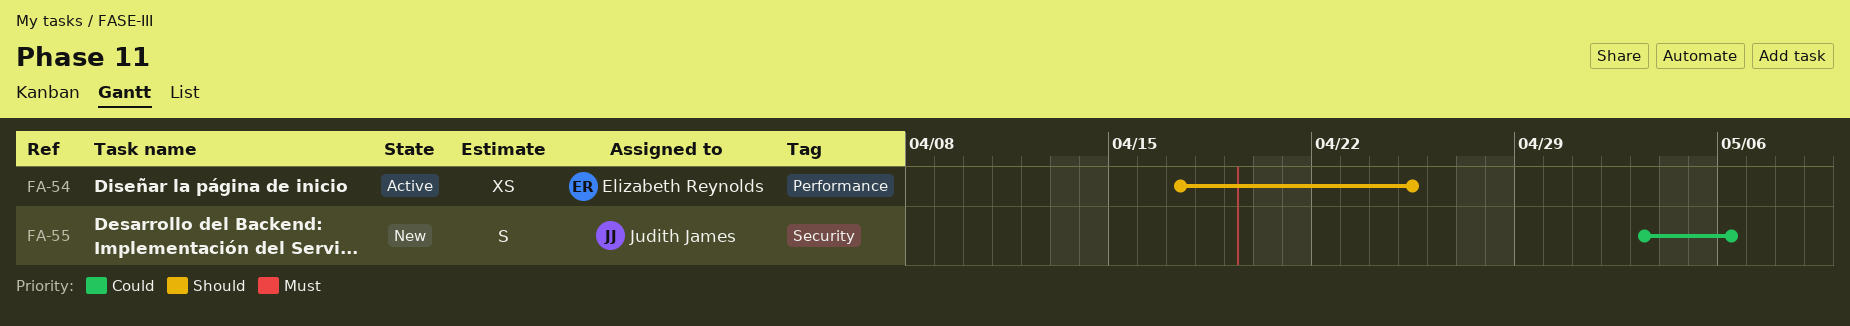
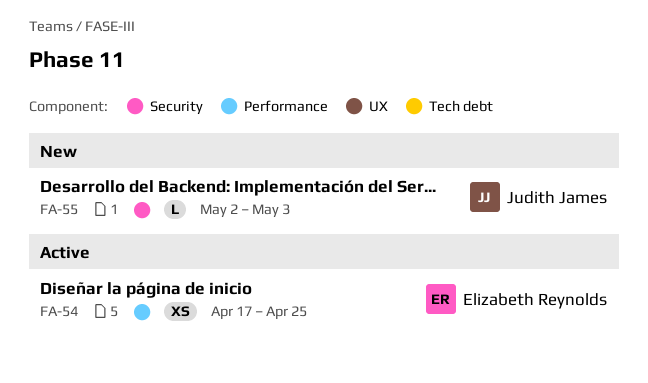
FA-55, estimate: S -> L
FA-55, start: May 3 -> May 2
FA-55, due: May 6 -> May 3

